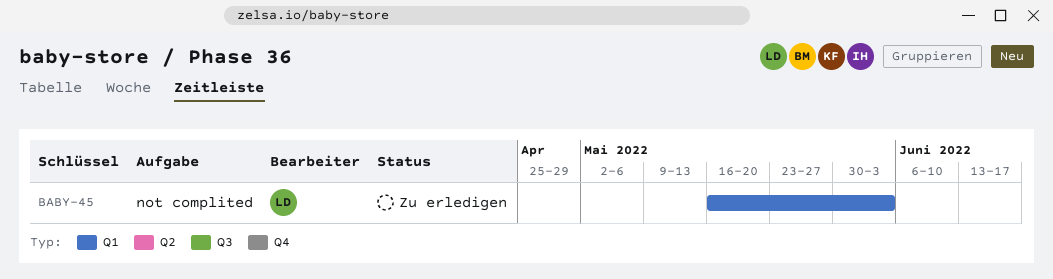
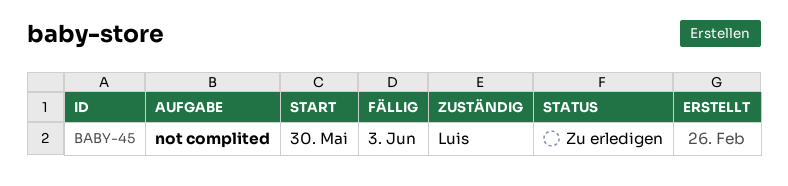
BABY-45, start: May 16 -> May 30

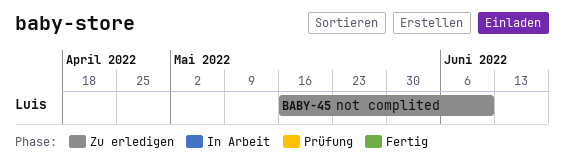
BABY-45, start: May 30 -> May 16
BABY-45, due: Jun 3 -> Jun 10

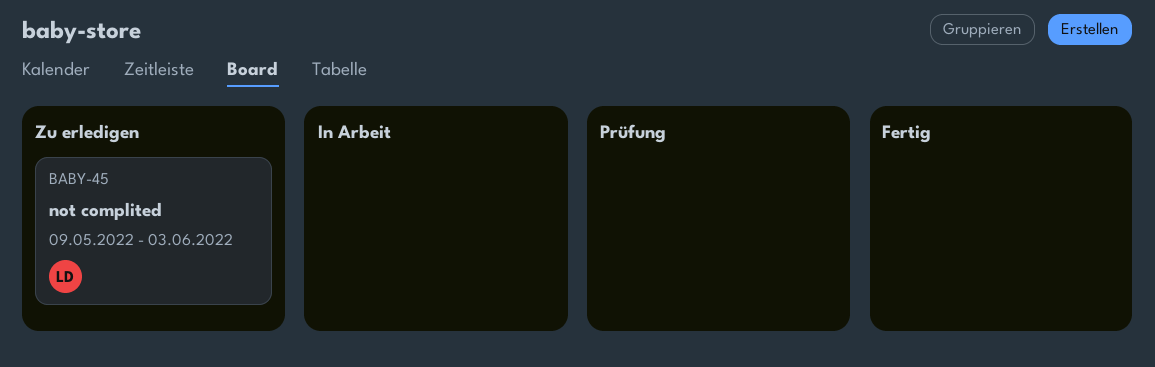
BABY-45, start: May 16 -> May 9
BABY-45, due: Jun 10 -> Jun 3

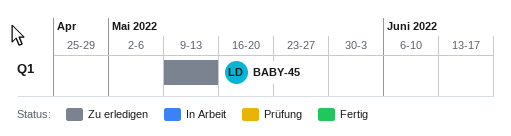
BABY-45, due: Jun 3 -> May 13

